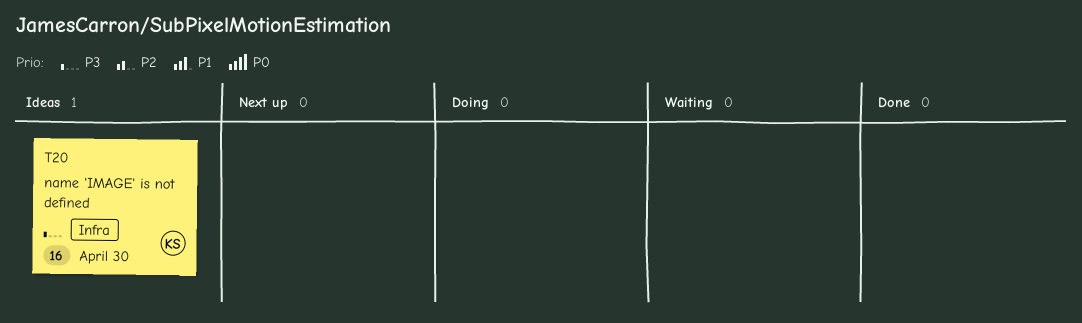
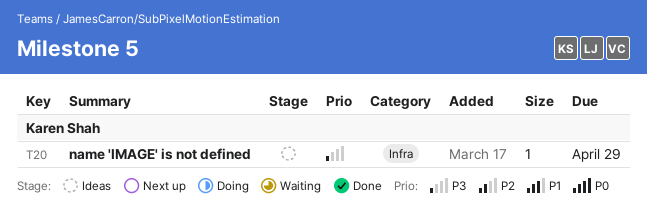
T20, estimate: 16 -> 1
T20, due: Apr 30 -> Apr 29

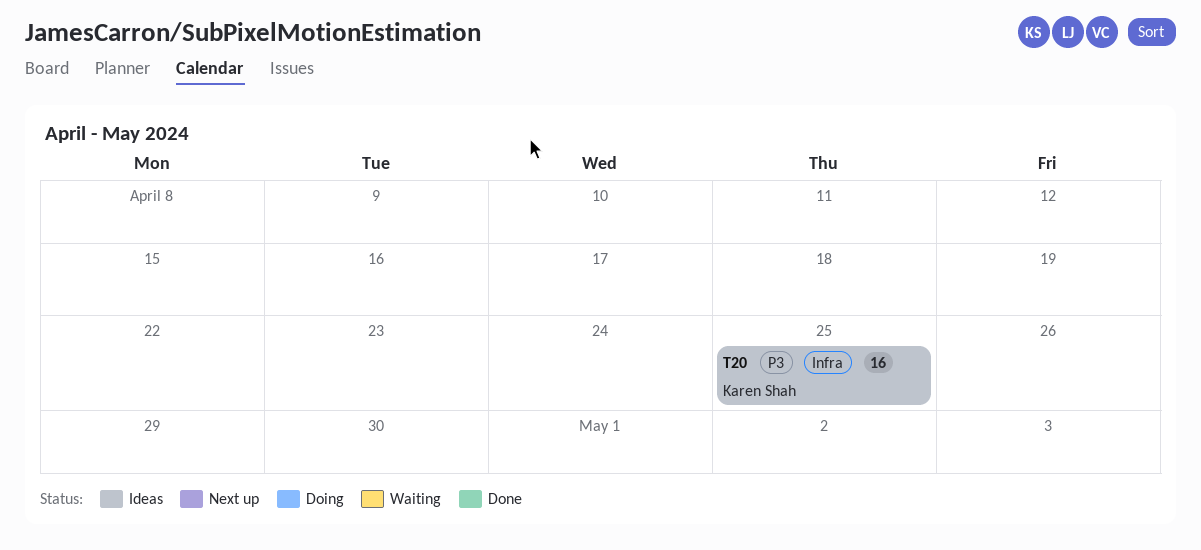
T20, estimate: 1 -> 16
T20, due: Apr 29 -> Apr 25

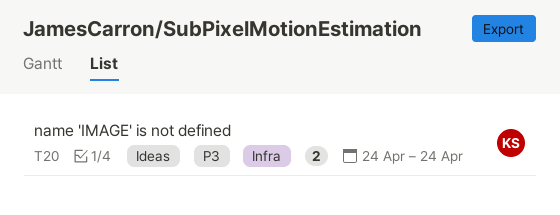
T20, estimate: 16 -> 2
T20, due: Apr 25 -> Apr 24

